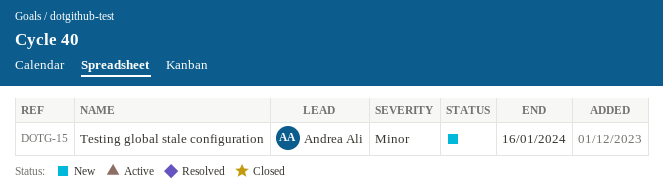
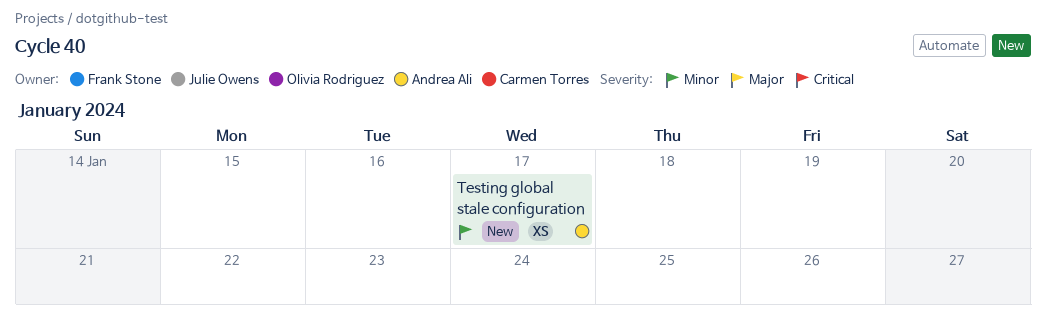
Testing global stale configuration, due: Jan 16 -> Jan 17

